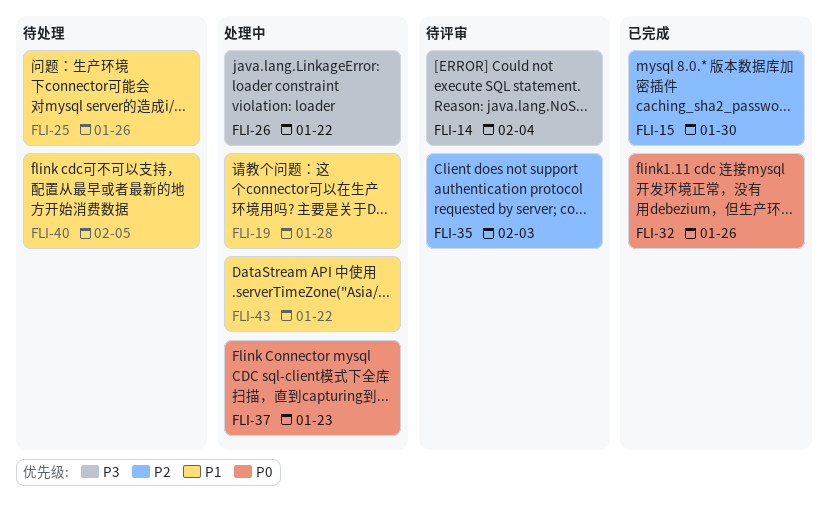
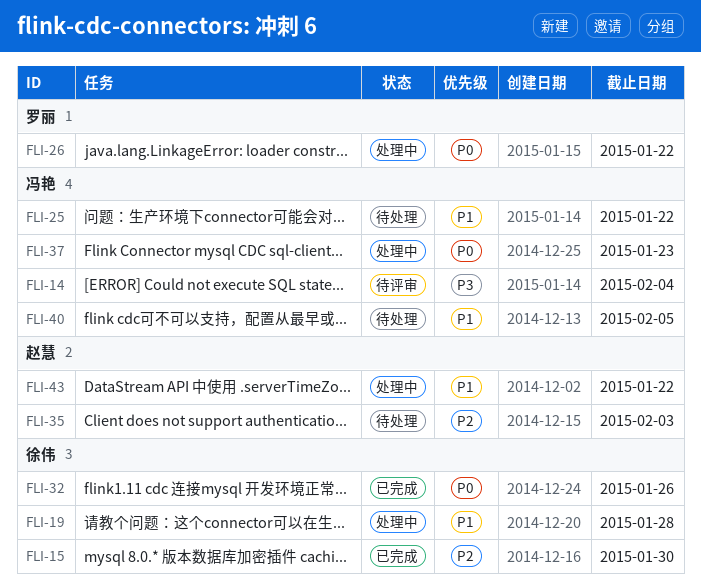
FLI-25, due: Jan 26 -> Jan 22
FLI-26, priority: P3 -> P0
FLI-35, status: 待评审 -> 待处理

